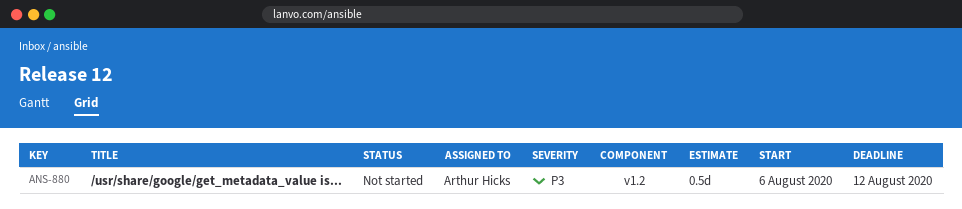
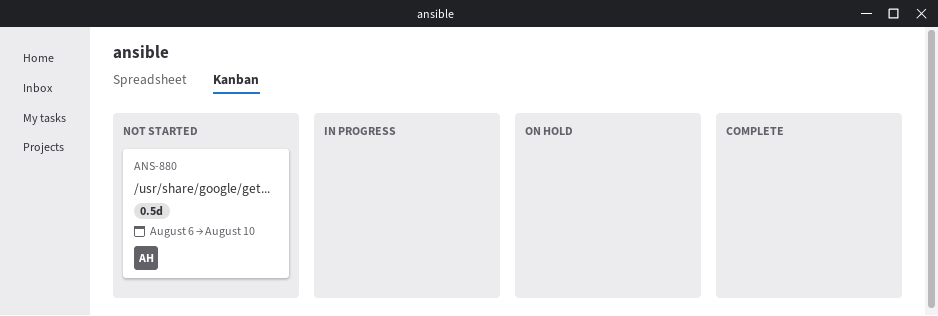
ANS-880, due: Aug 12 -> Aug 10

